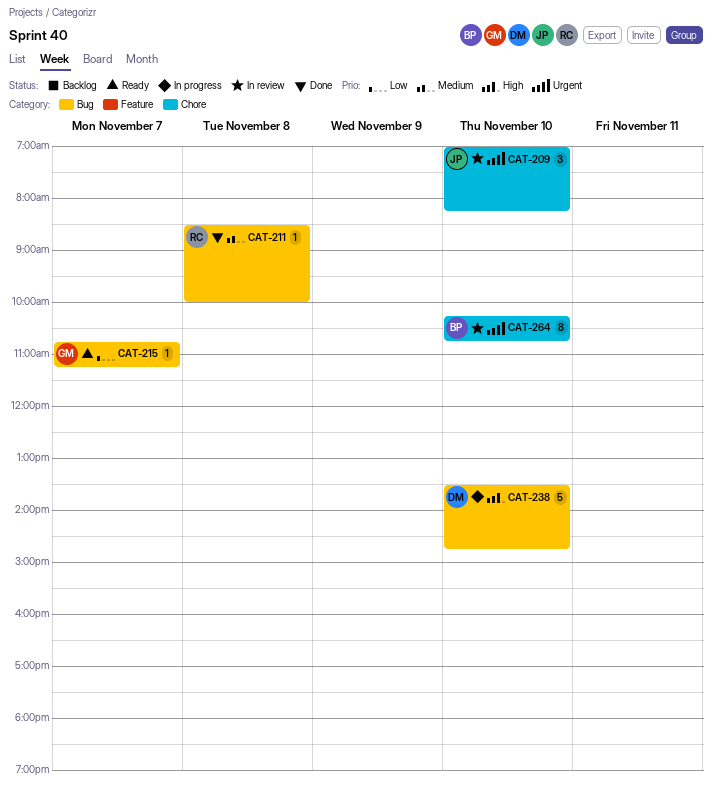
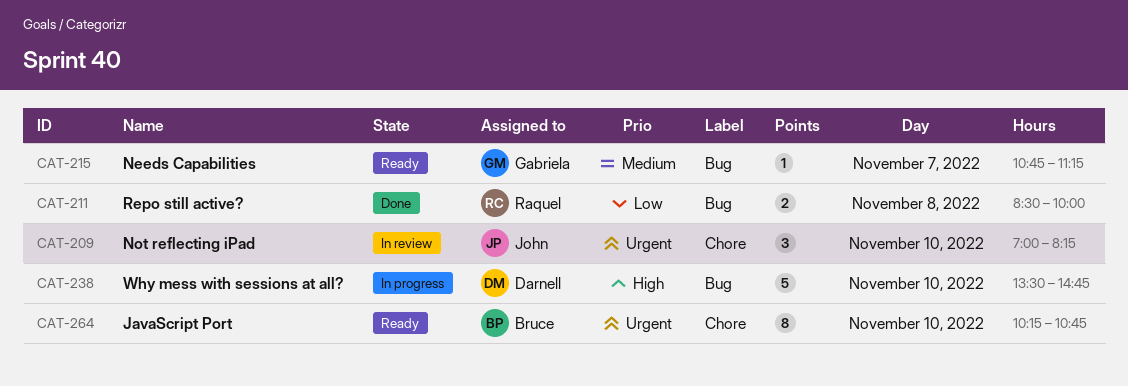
CAT-211, priority: Medium -> Low
CAT-211, estimate: 1 -> 2
CAT-215, priority: Low -> Medium
CAT-264, status: In review -> Ready

